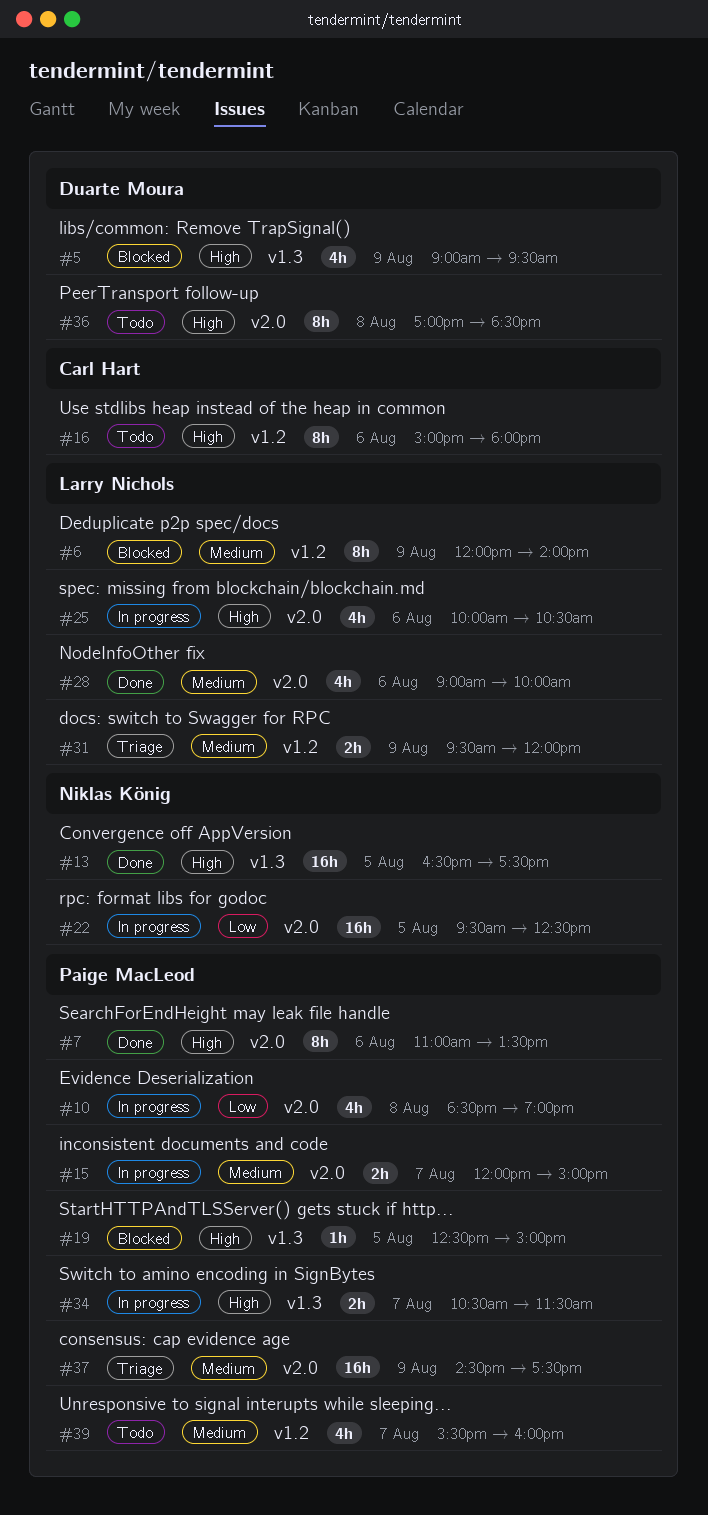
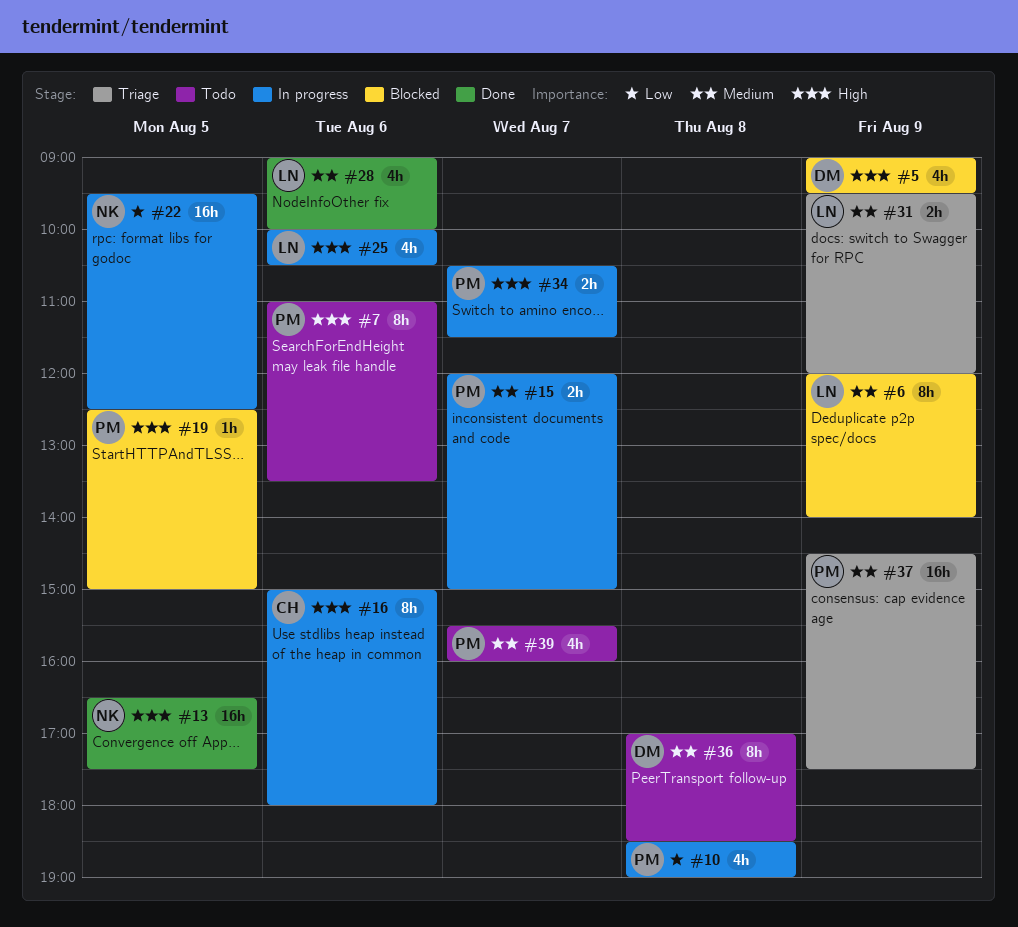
#7, status: Done -> Todo
#16, status: Todo -> In progress
#36, priority: High -> Medium

